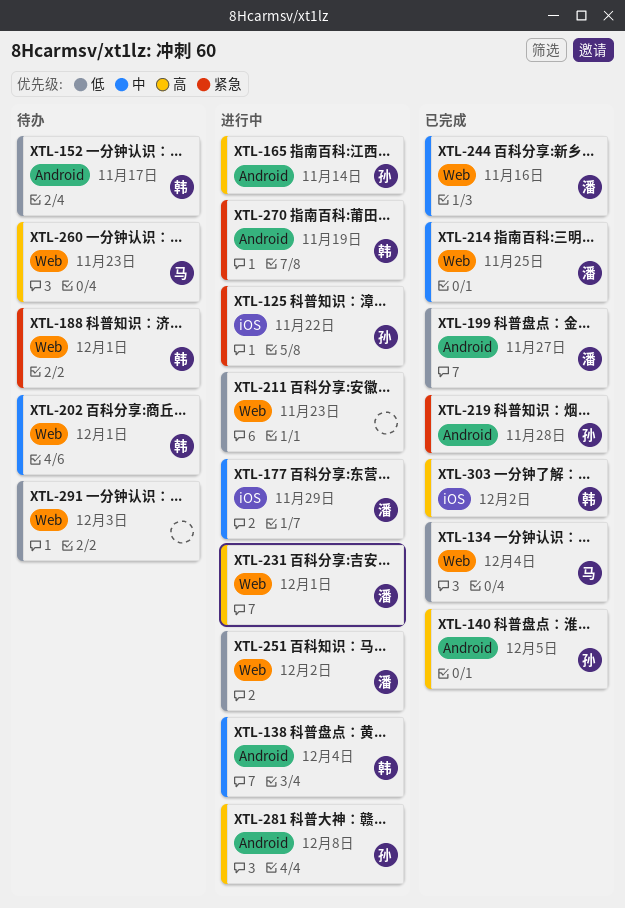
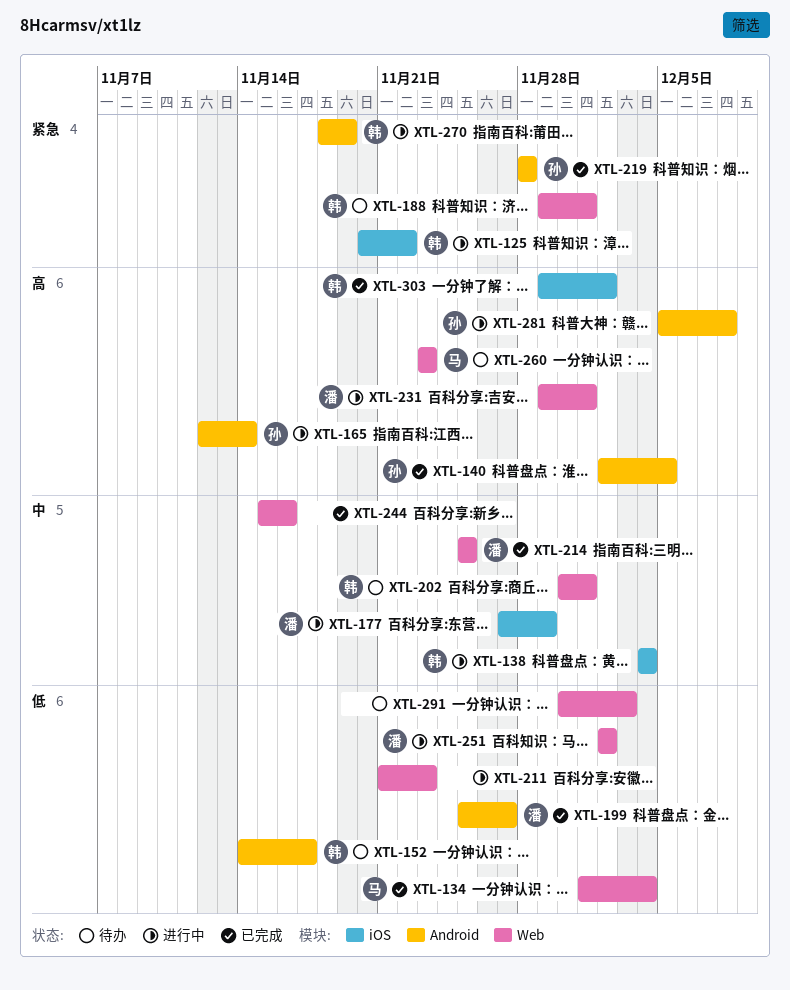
XTL-125, owner: 孙 -> 韩
XTL-138, label: Android -> iOS
XTL-244, owner: 潘 -> none

